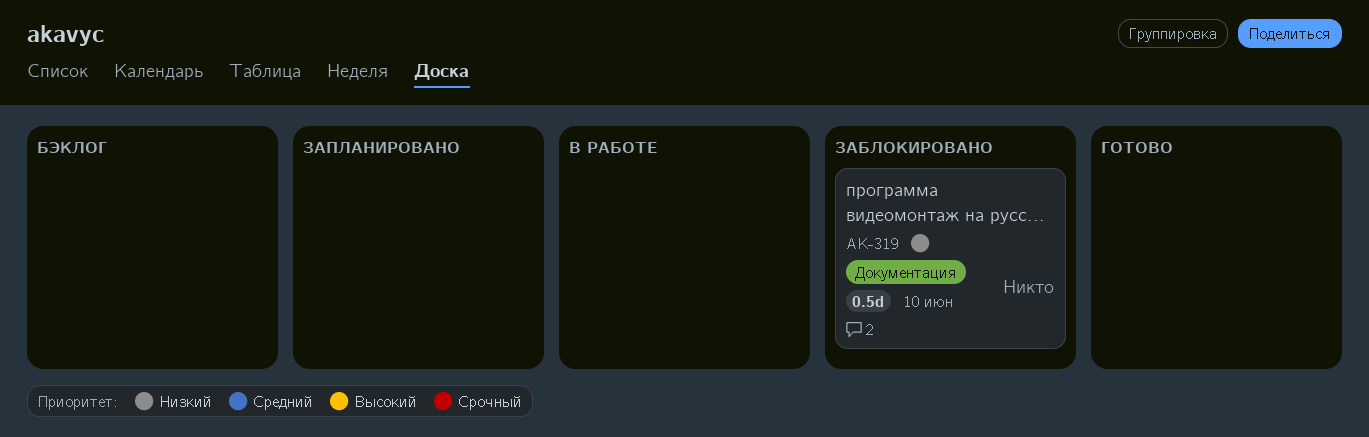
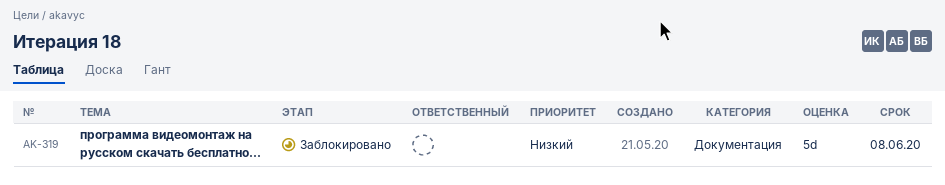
AK-319, estimate: 0.5d -> 5d
AK-319, due: Jun 10 -> Jun 8

